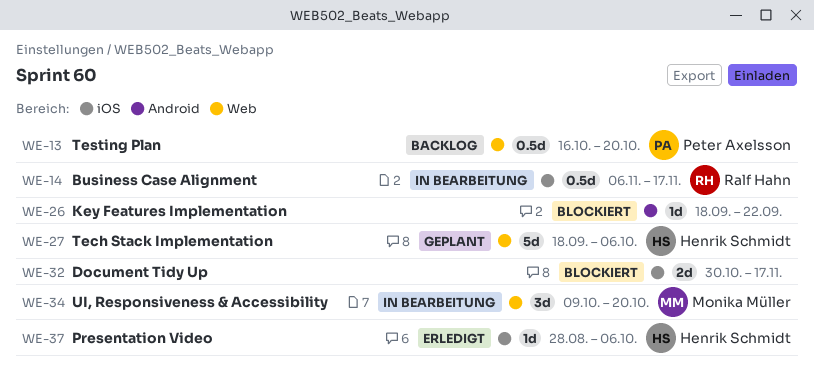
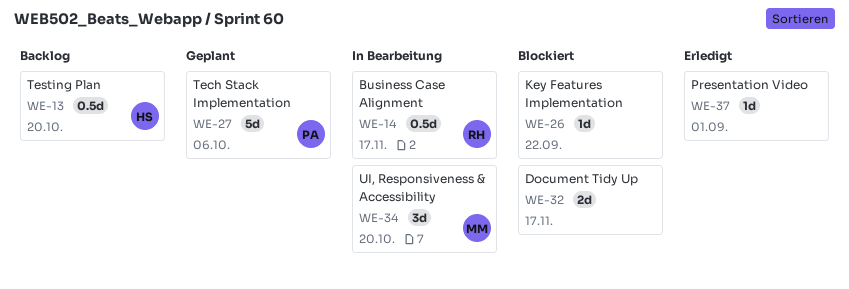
WE-13, owner: Peter Axelsson -> Henrik Schmidt
WE-27, owner: Henrik Schmidt -> Peter Axelsson
WE-37, owner: Henrik Schmidt -> none
WE-37, due: Oct 6 -> Sep 1

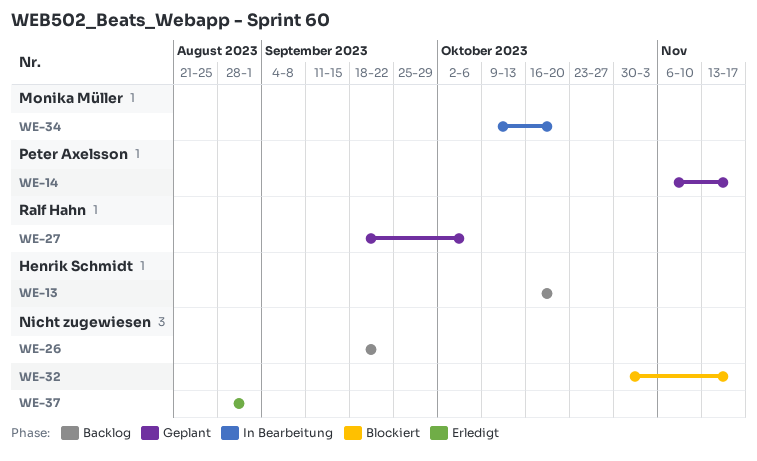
WE-14, status: In Bearbeitung -> Geplant
WE-14, owner: Ralf Hahn -> Peter Axelsson
WE-26, status: Blockiert -> Backlog
WE-27, owner: Peter Axelsson -> Ralf Hahn

